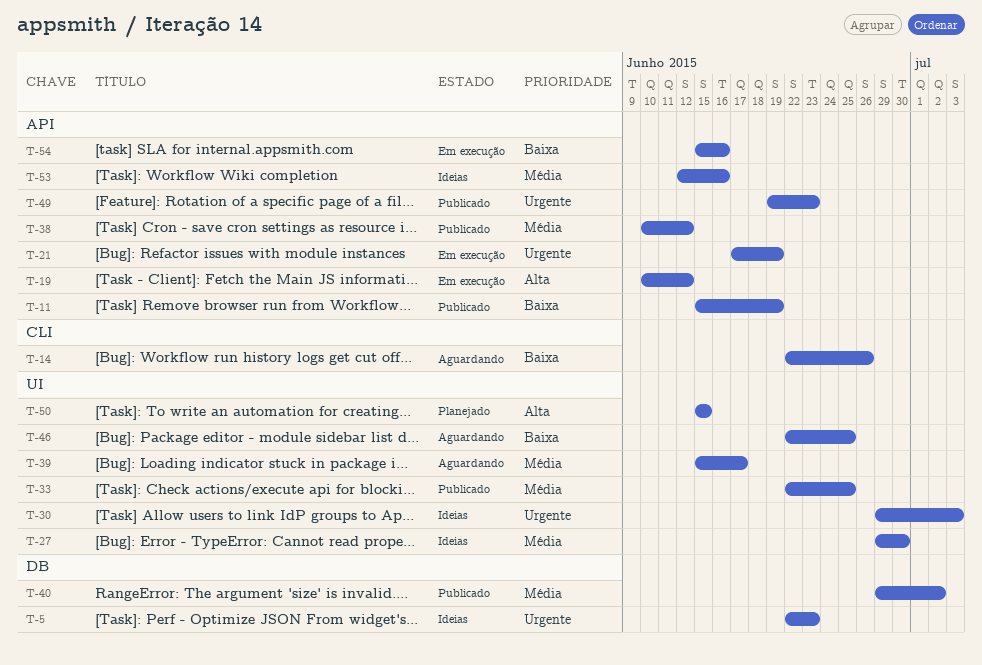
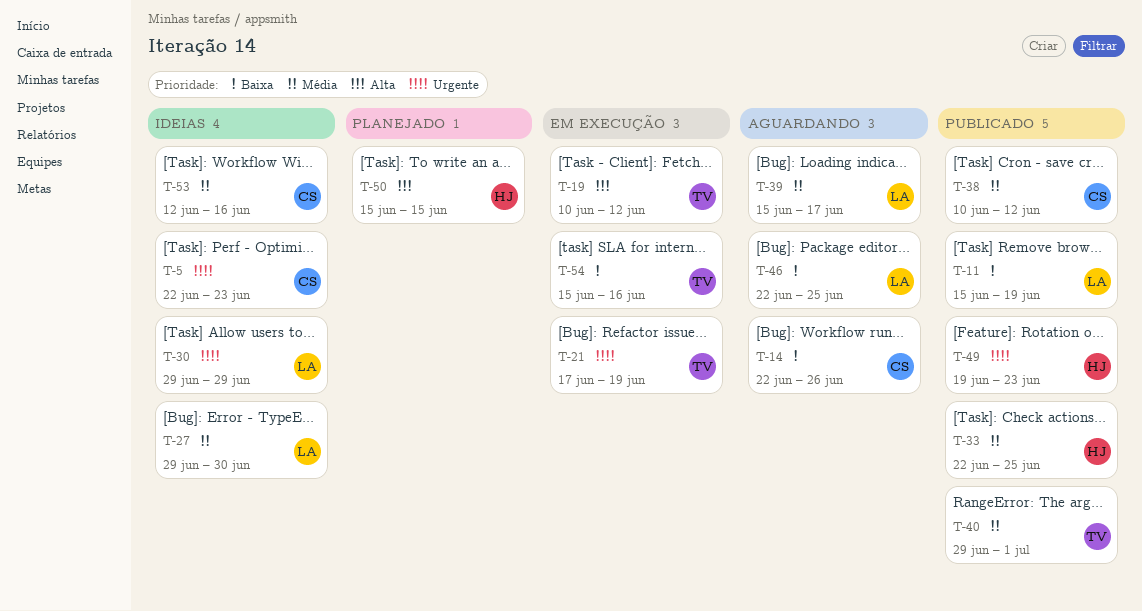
T-30, due: Jul 3 -> Jun 29
T-40, due: Jul 2 -> Jul 1

